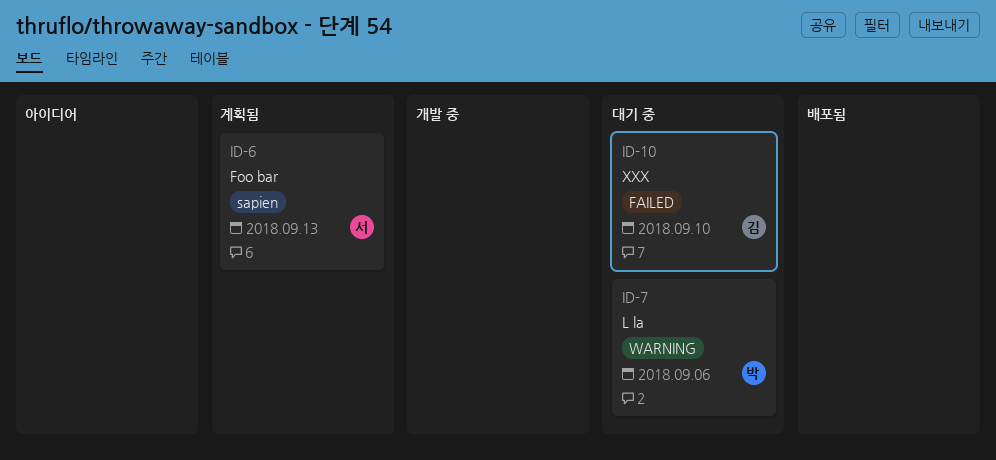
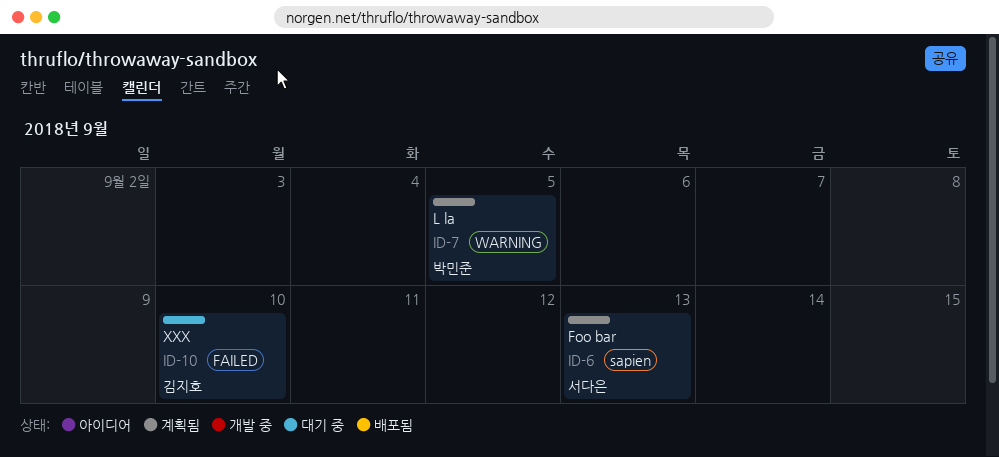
ID-7, status: 대기 중 -> 계획됨
ID-7, due: Sep 6 -> Sep 5

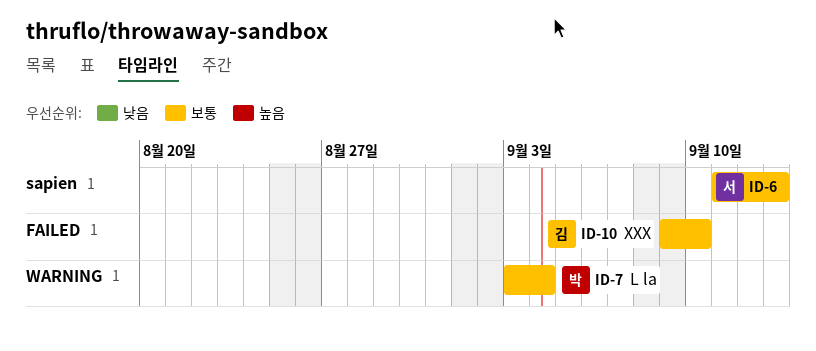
ID-7, due: Sep 5 -> Sep 4

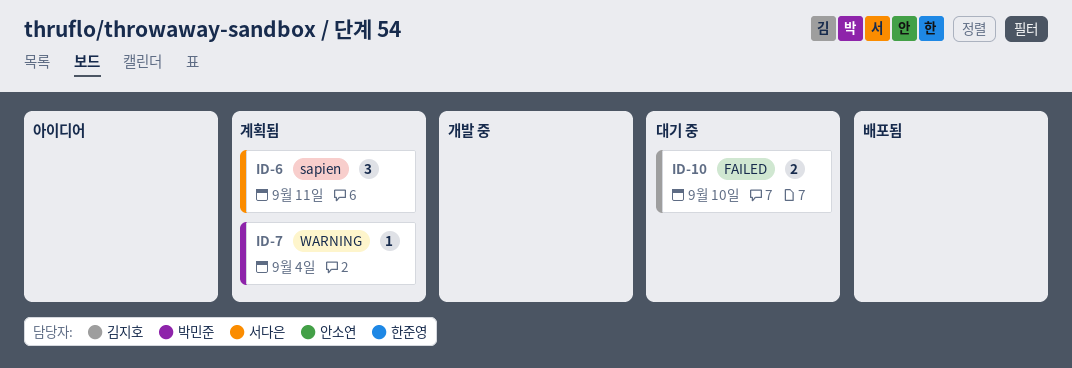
ID-6, due: Sep 13 -> Sep 11

